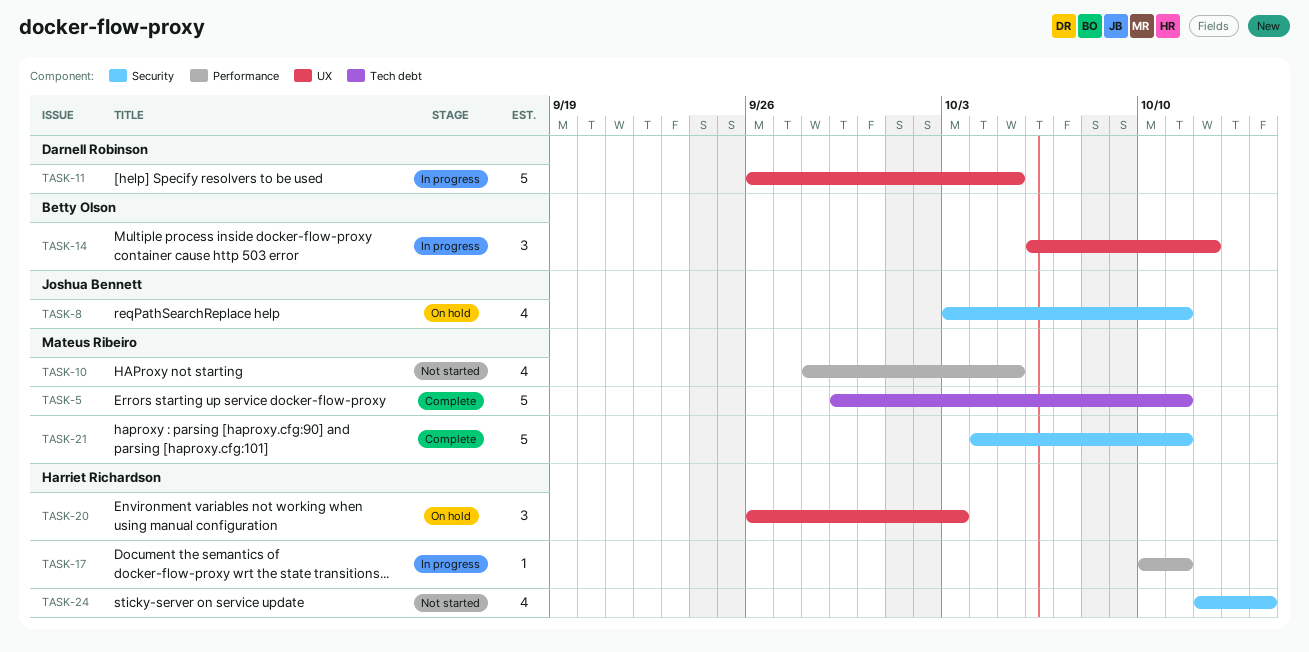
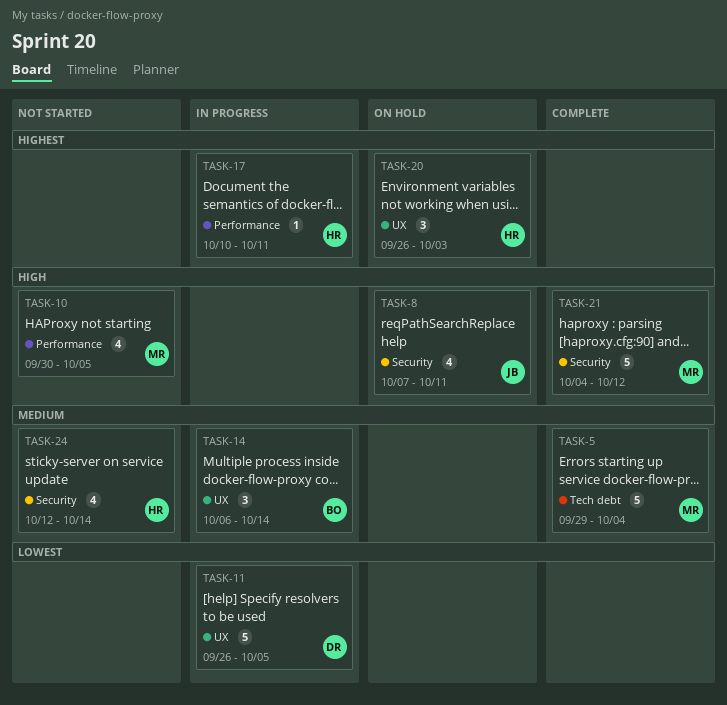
TASK-5, due: Oct 11 -> Oct 4
TASK-8, start: Oct 3 -> Oct 7
TASK-10, start: Sep 28 -> Sep 30
TASK-14, due: Oct 12 -> Oct 14
TASK-21, due: Oct 11 -> Oct 12

